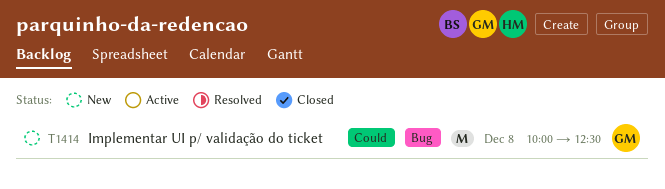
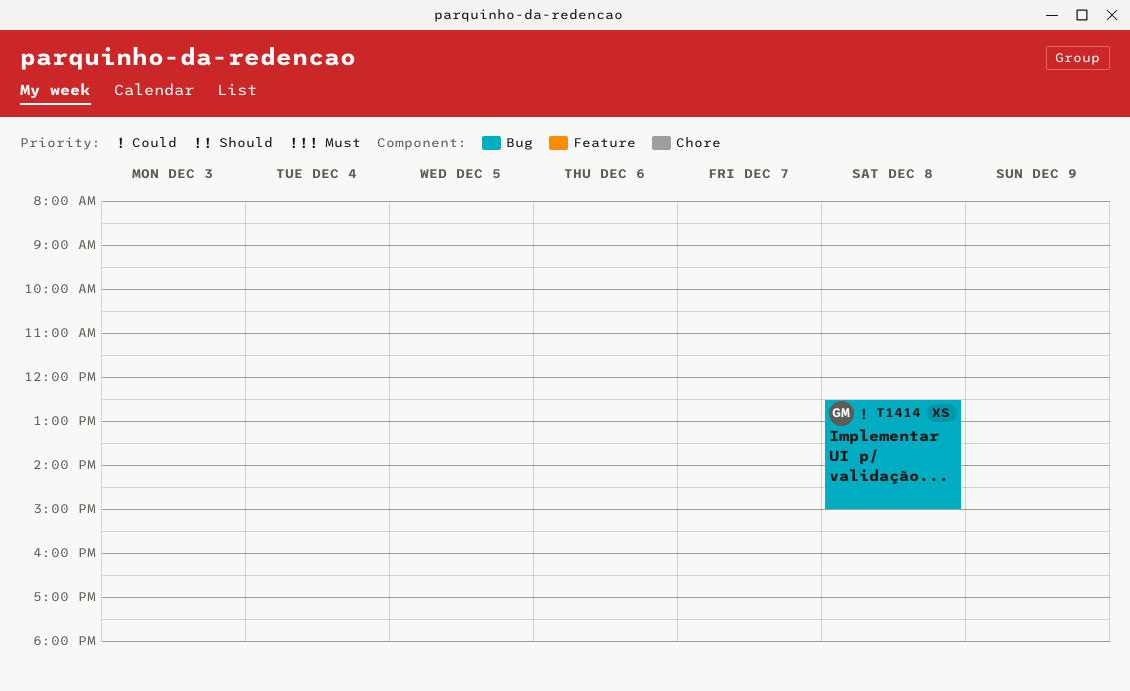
T1414, estimate: M -> XS
T1414, begins: 10:00 -> 12:30
T1414, ends: 12:30 -> 15:00

